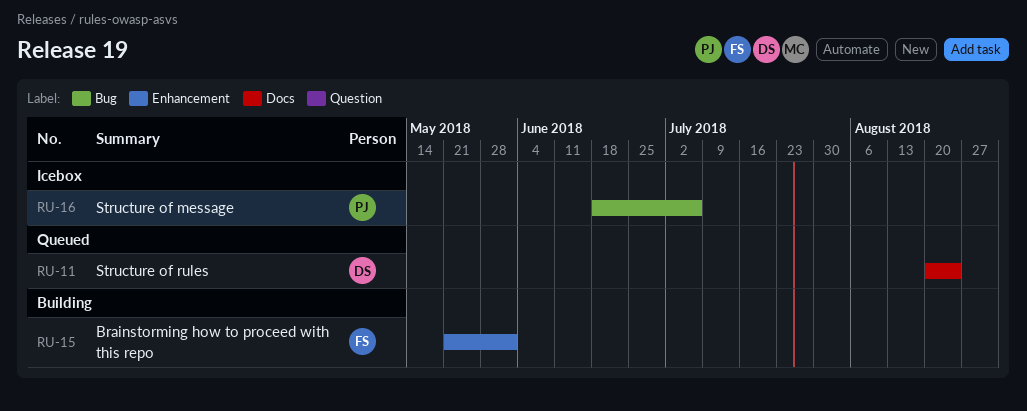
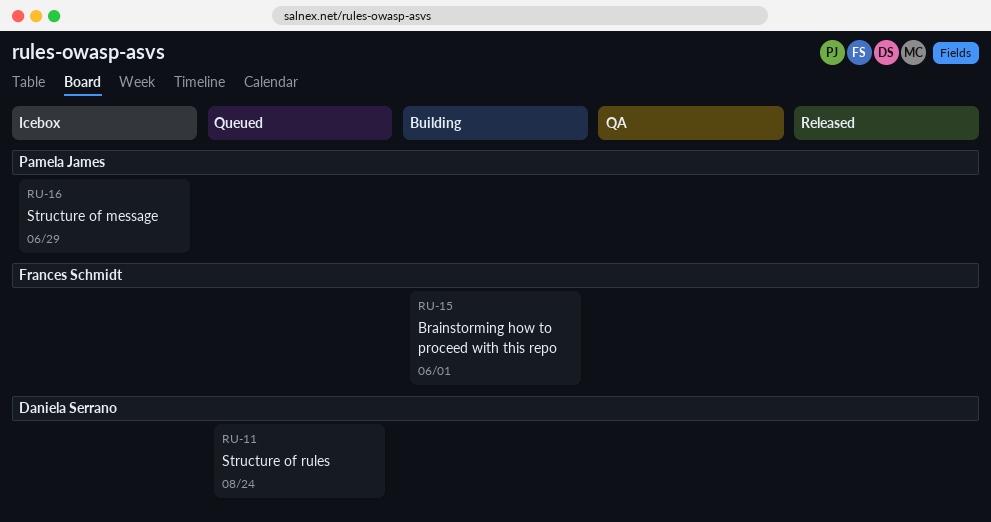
RU-16, due: Jul 6 -> Jun 29

